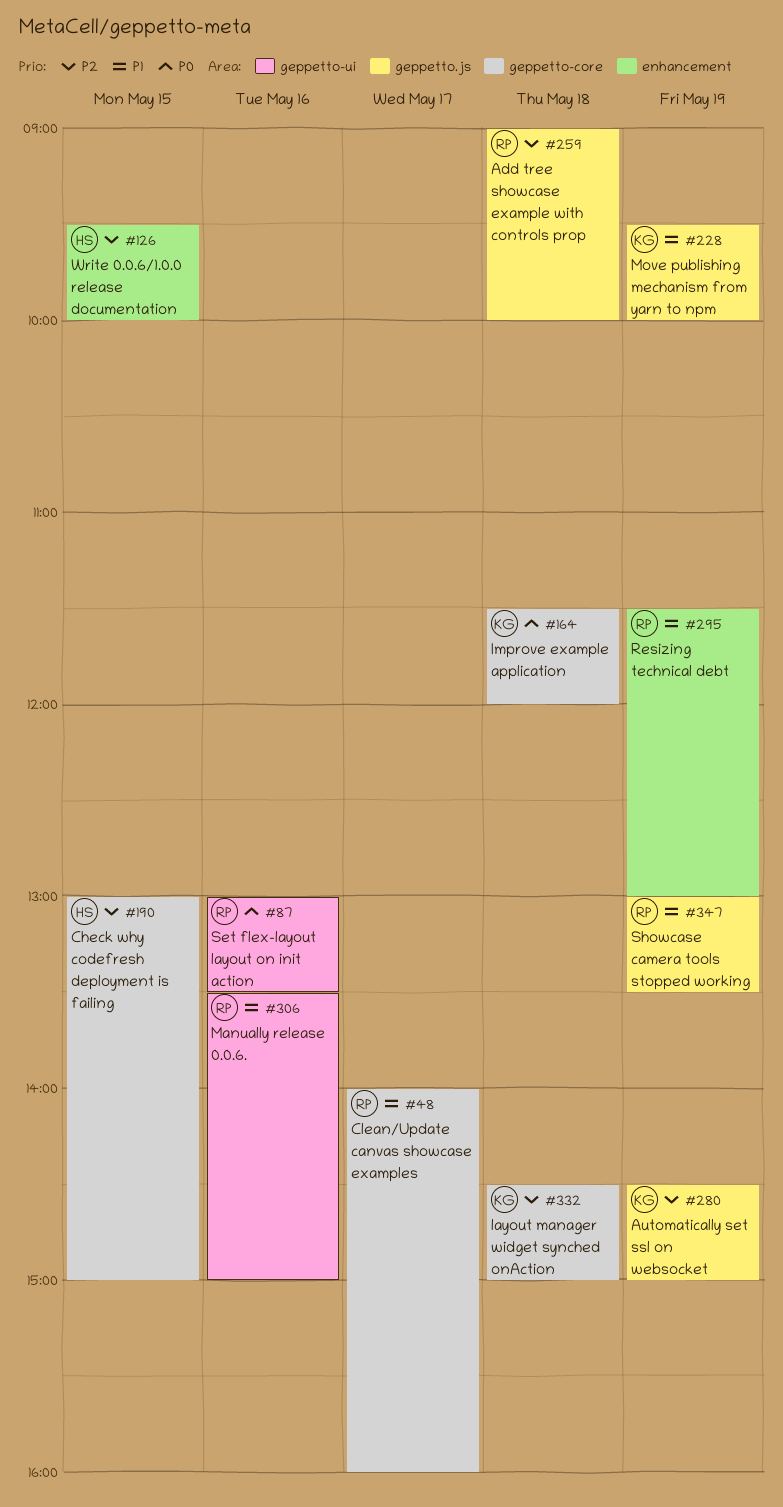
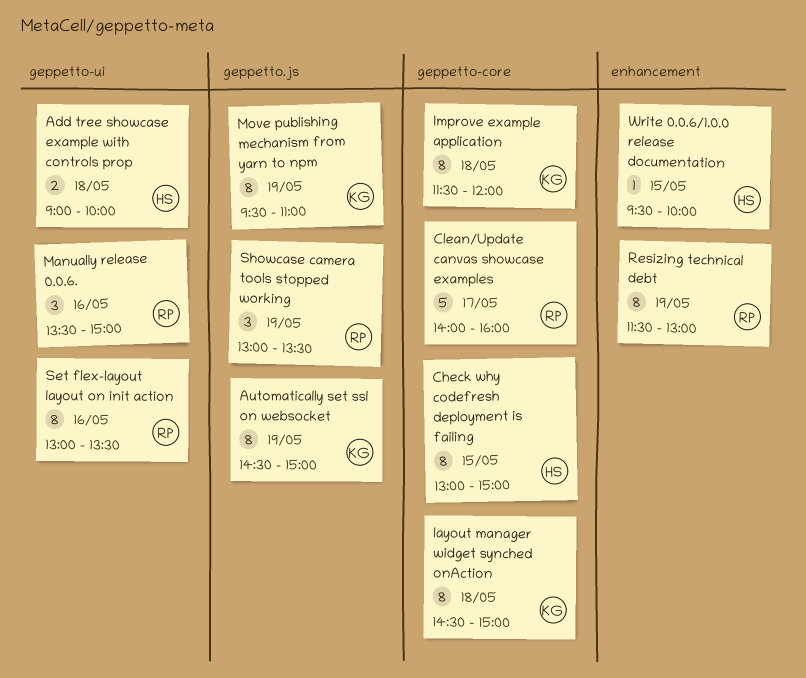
Add tree showcase example with controls prop, owner: RP -> HS
Add tree showcase example with controls prop, label: geppetto.js -> geppetto-ui
Move publishing mechanism from yarn to npm, ends: 10:00 -> 11:00

